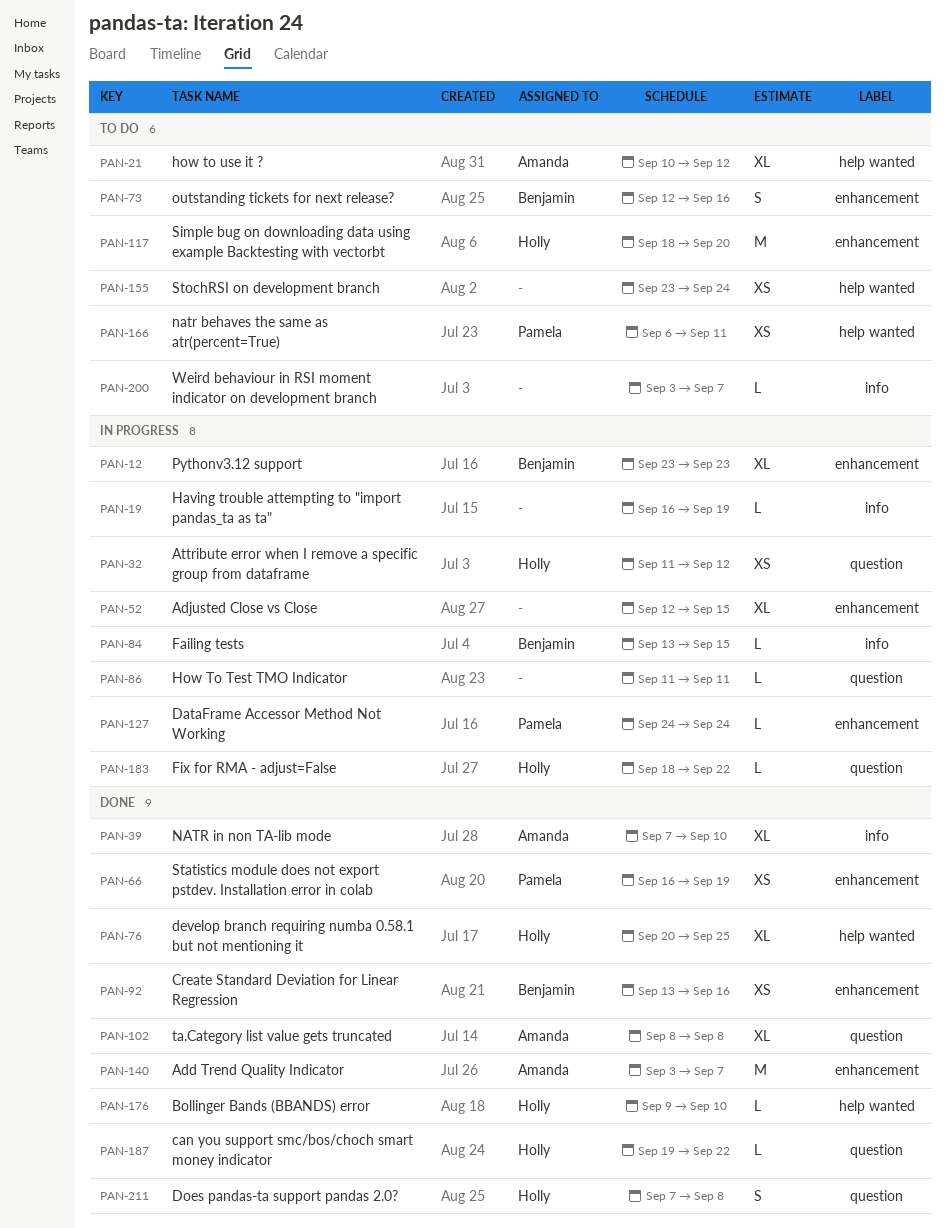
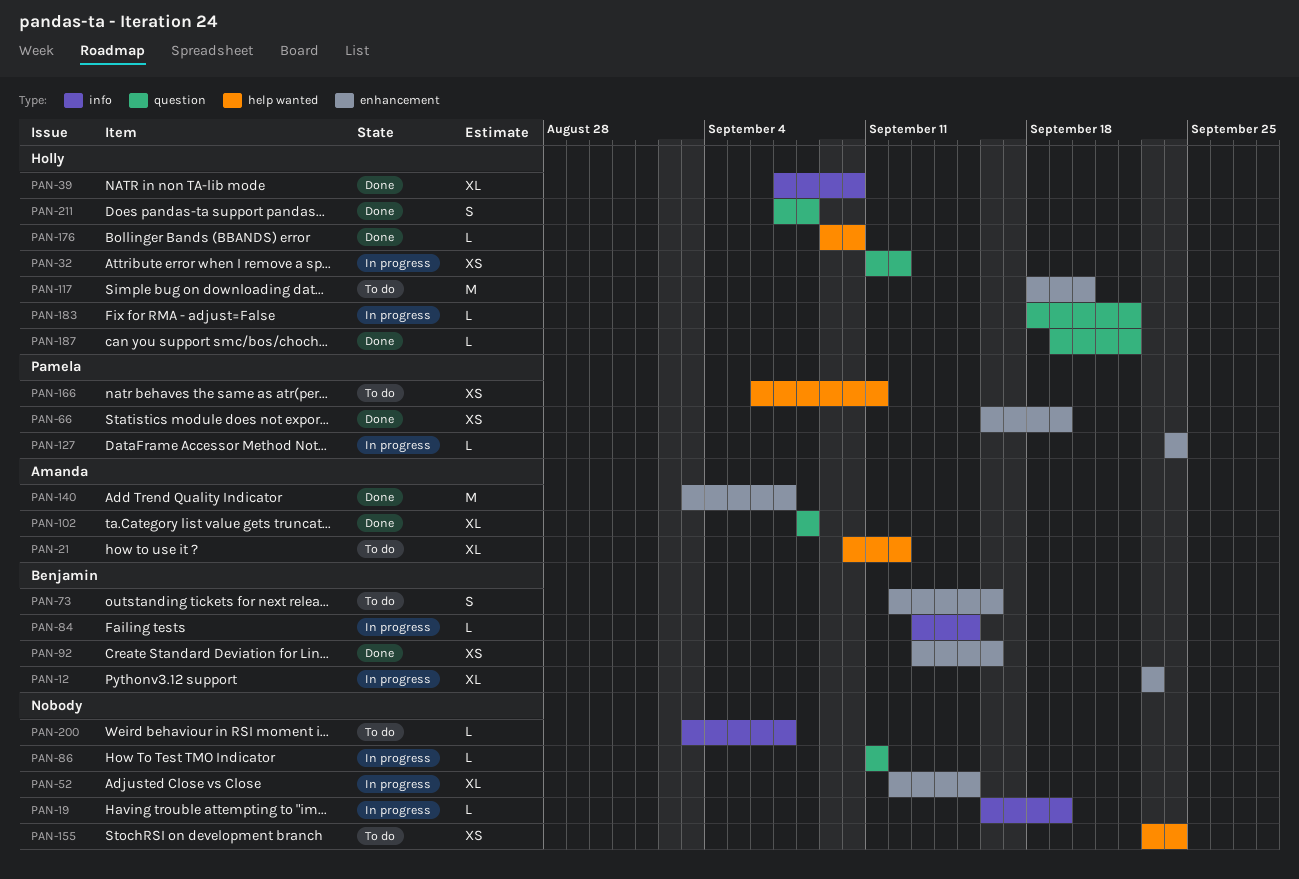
PAN-39, owner: Amanda -> Holly
PAN-76: present -> none

